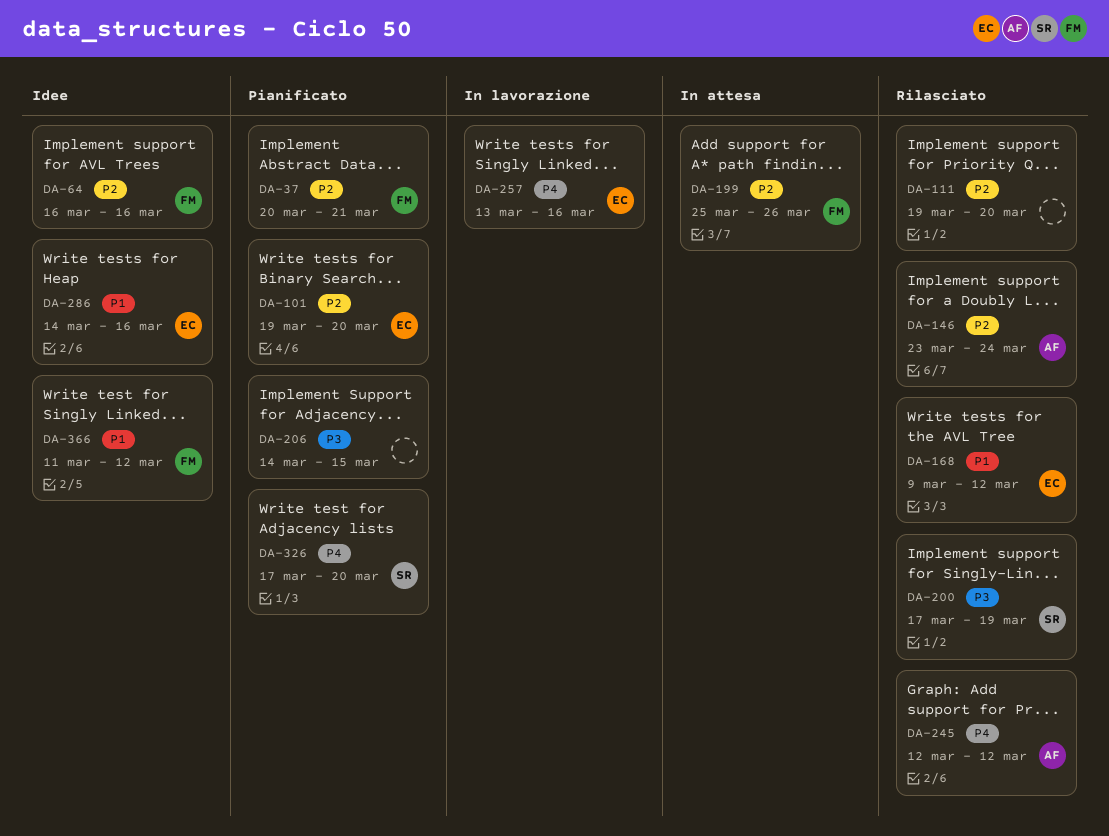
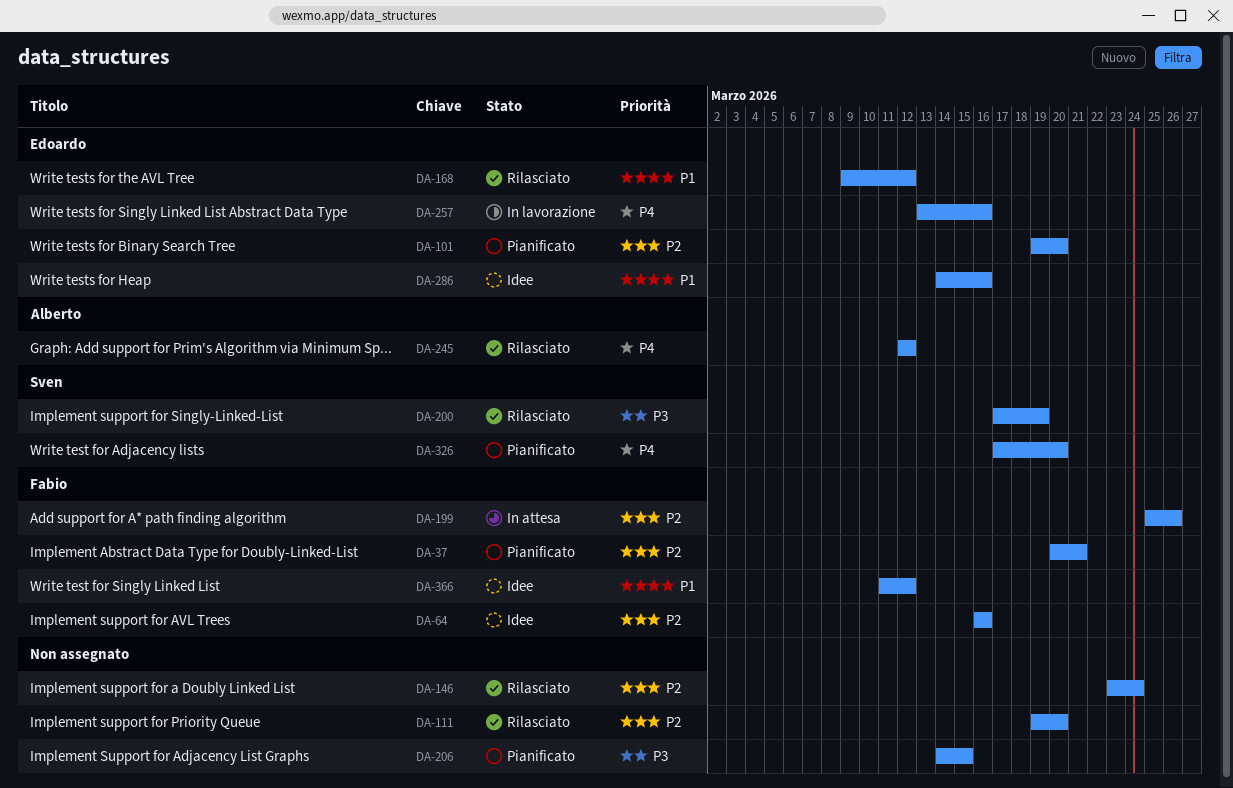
DA-146, owner: Alberto -> none

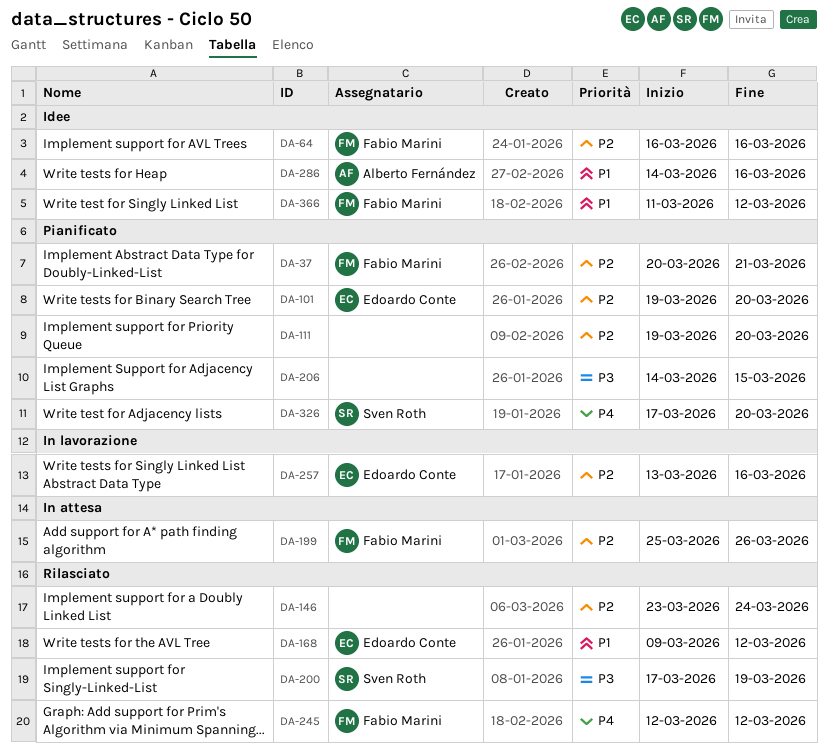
DA-111, status: Rilasciato -> Pianificato
DA-245, owner: Alberto Fernández -> Fabio Marini
DA-257, priority: P4 -> P2
DA-286, owner: Edoardo Conte -> Alberto Fernández

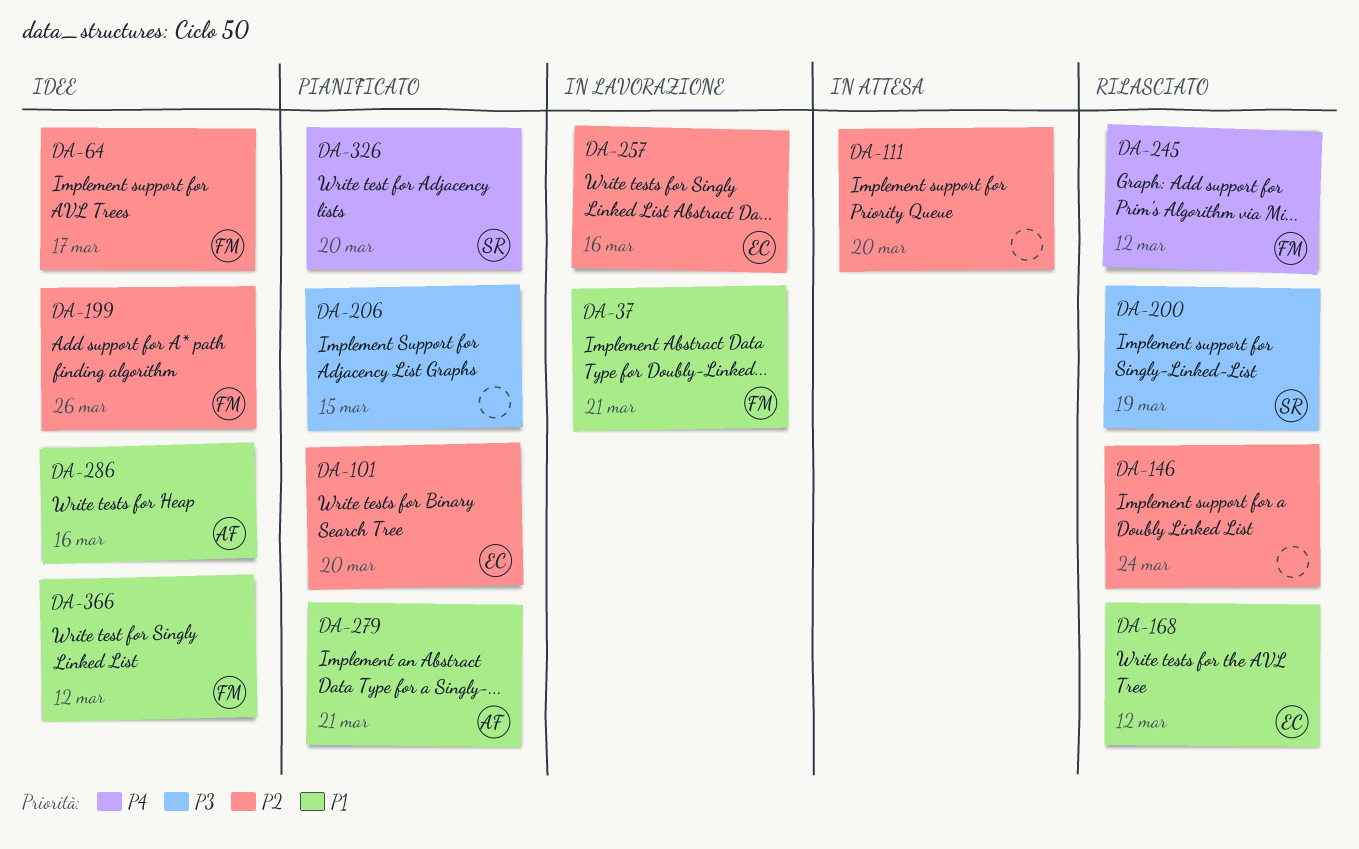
DA-37, status: Pianificato -> In lavorazione
DA-37, priority: P2 -> P1
DA-64, due: Mar 16 -> Mar 17
DA-111, status: Pianificato -> In attesa
DA-199, status: In attesa -> Idee
DA-279: none -> present

